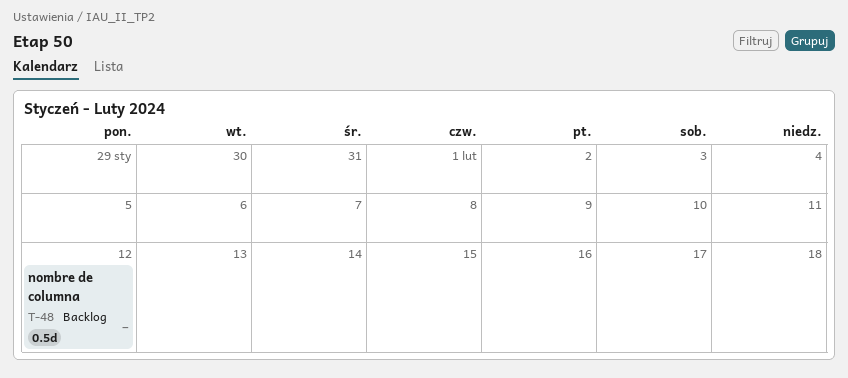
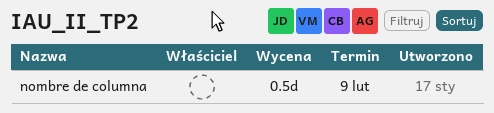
nombre de columna, due: Feb 12 -> Feb 9

